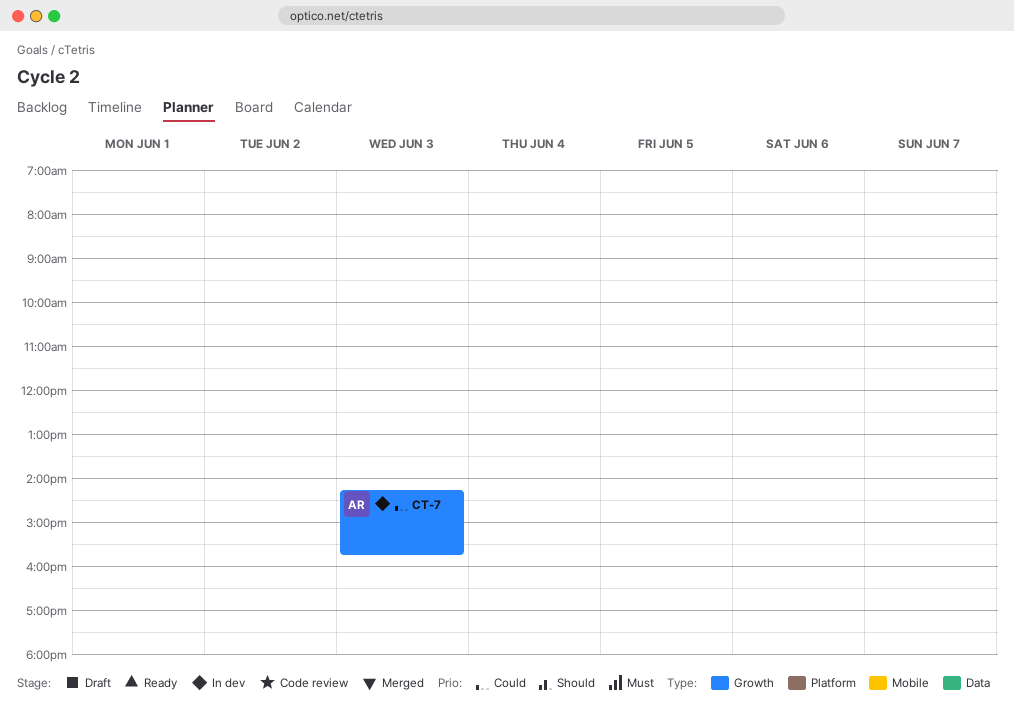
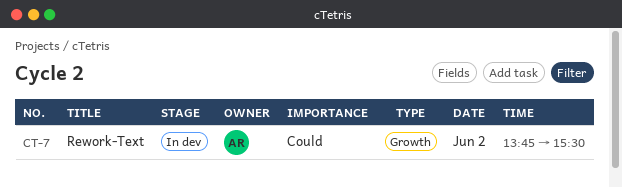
CT-7, day: Jun 3 -> Jun 2
CT-7, begins: 14:15 -> 13:45
CT-7, ends: 15:45 -> 15:30

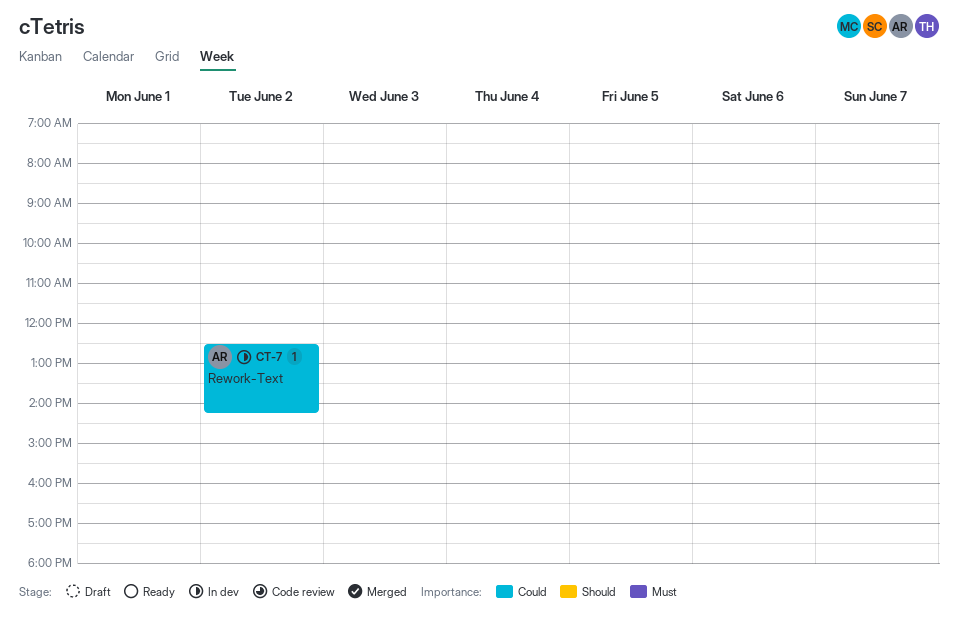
CT-7, begins: 13:45 -> 12:30
CT-7, ends: 15:30 -> 14:15

